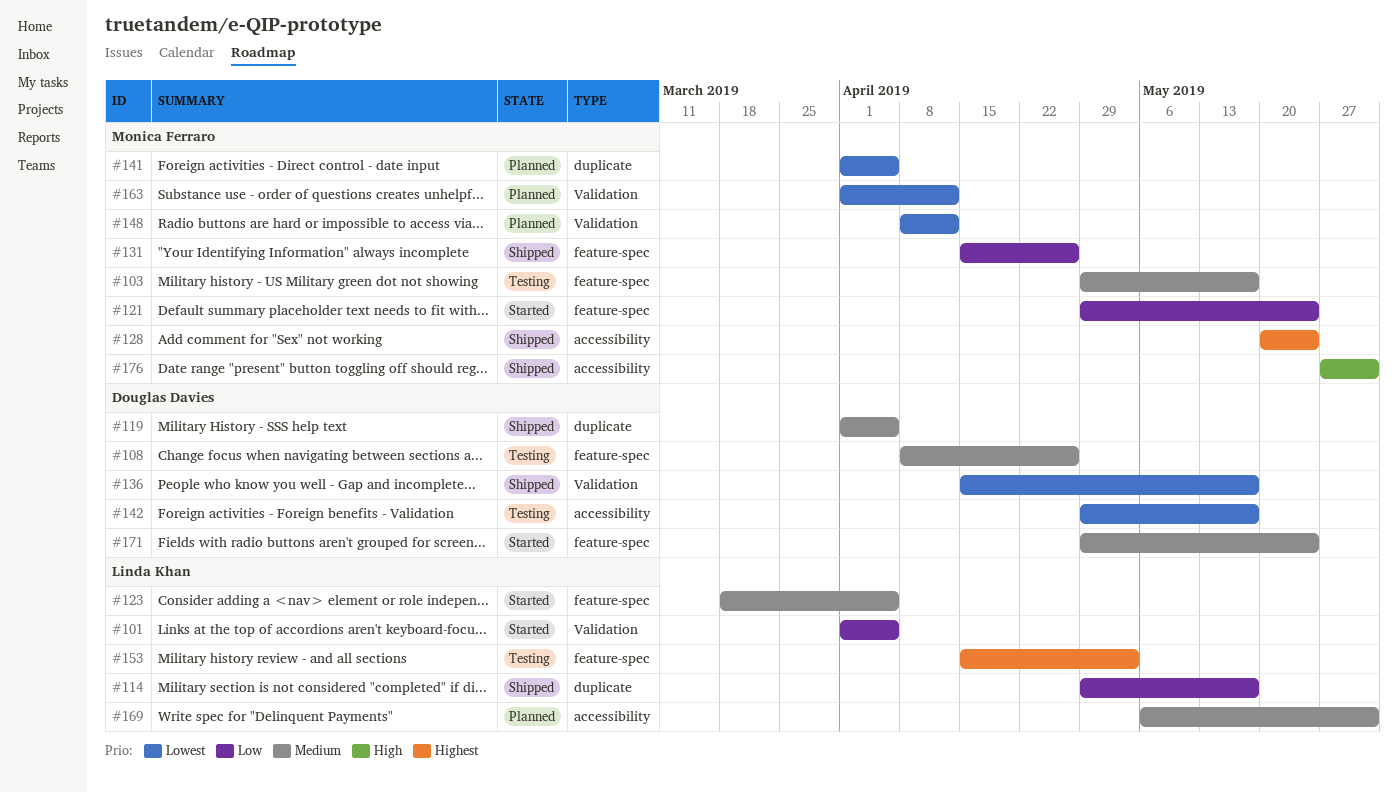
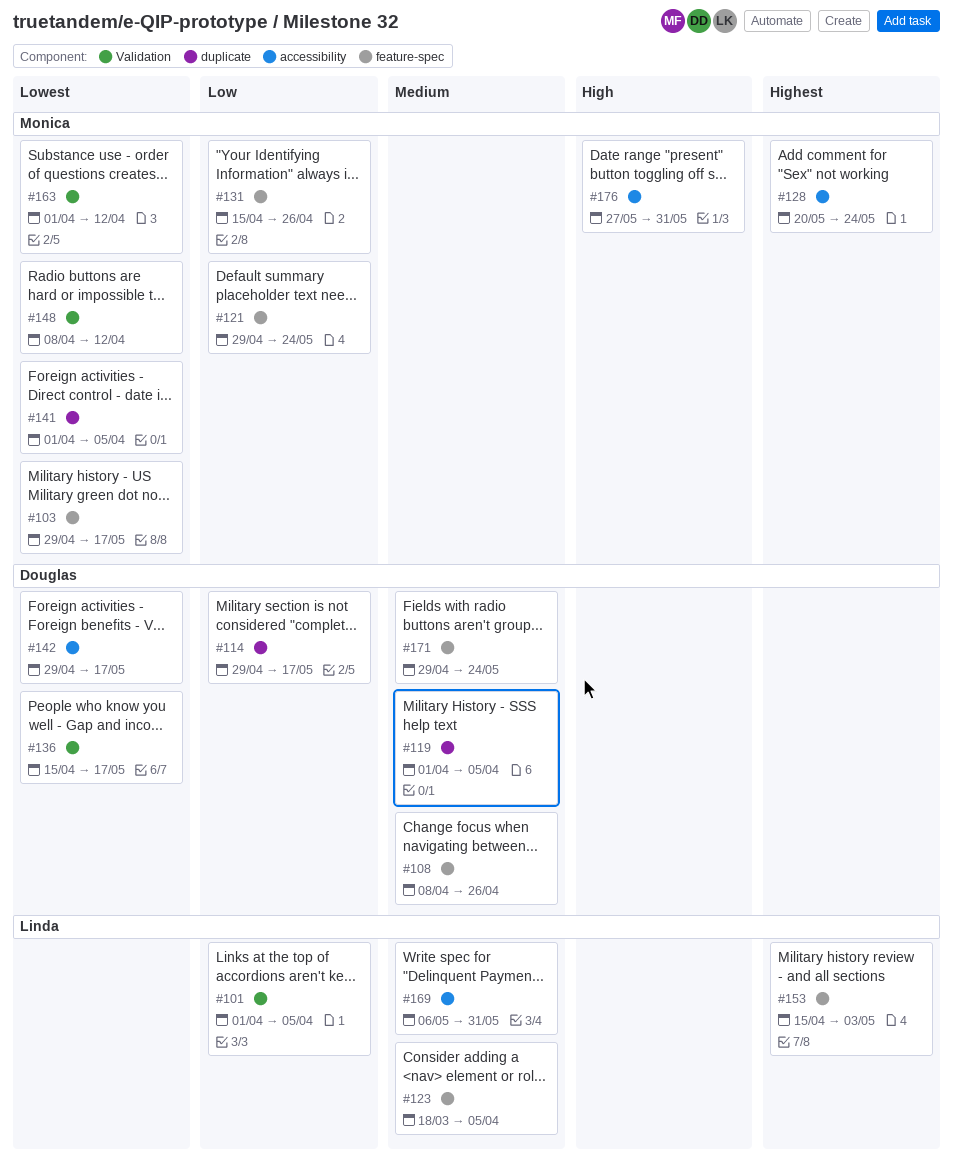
#103, priority: Medium -> Lowest
#114, owner: Linda Khan -> Douglas Davies

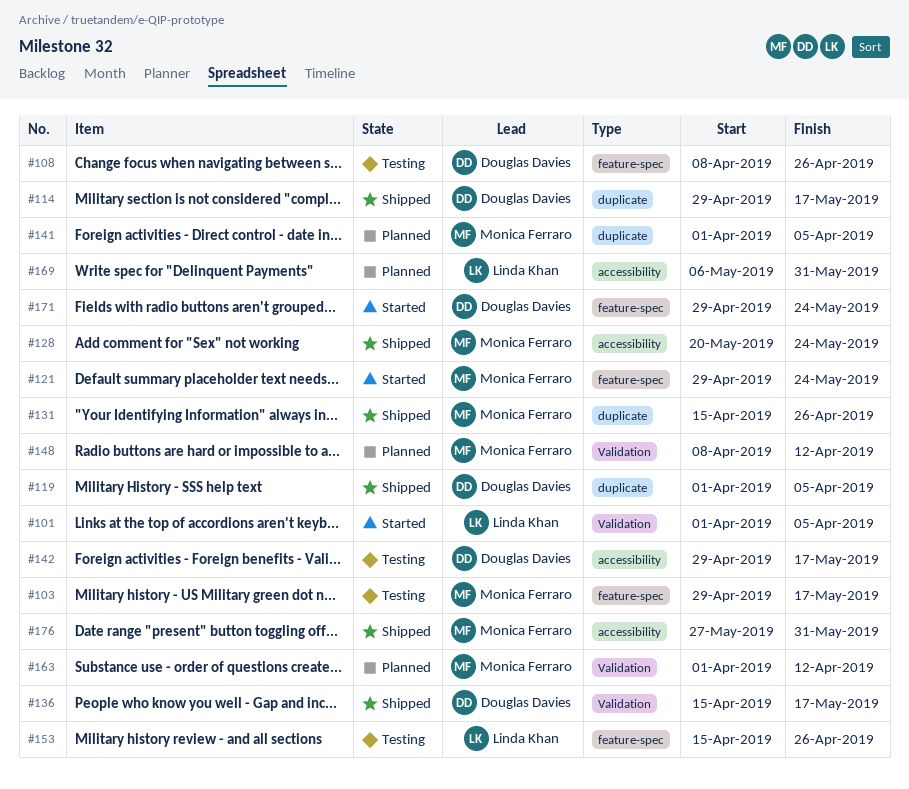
#123: present -> none
#131, label: feature-spec -> duplicate
#153, due: May 3 -> Apr 26

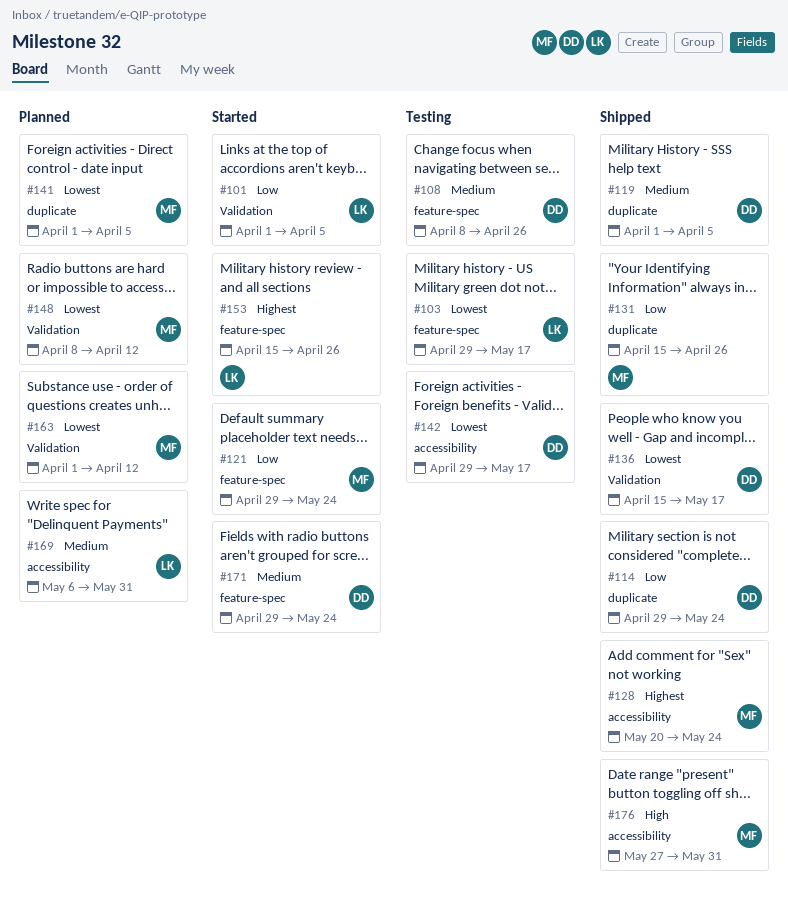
#103, owner: Monica Ferraro -> Linda Khan
#114, due: May 17 -> May 24
#153, status: Testing -> Started

